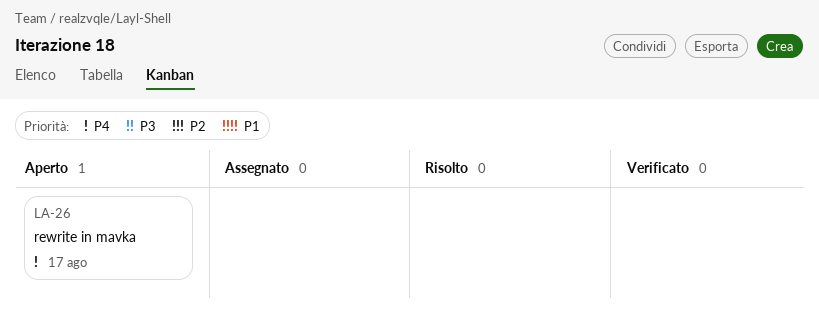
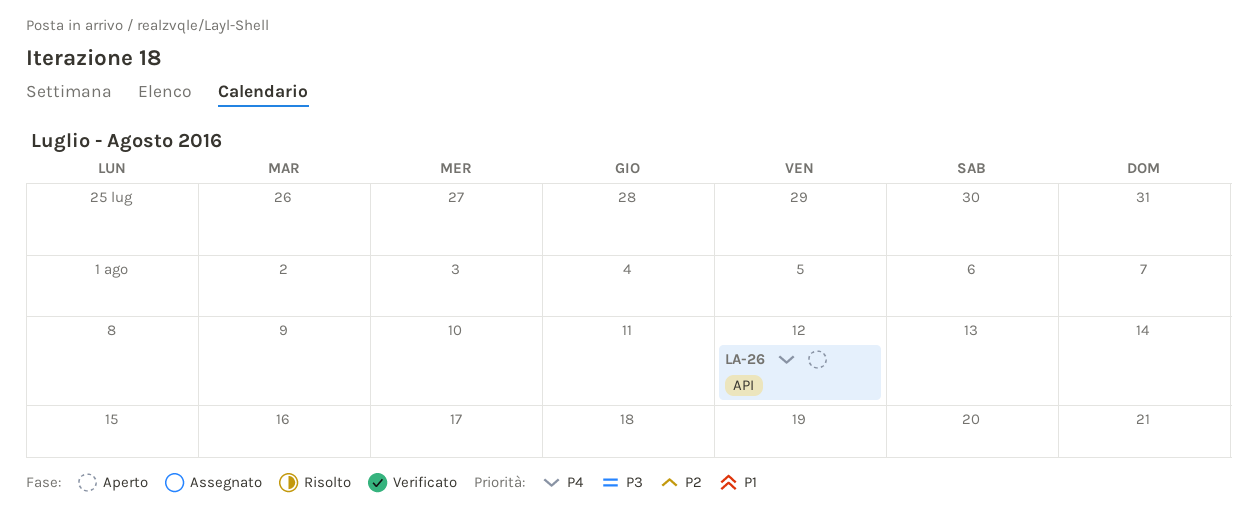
LA-26, due: Aug 17 -> Aug 12

